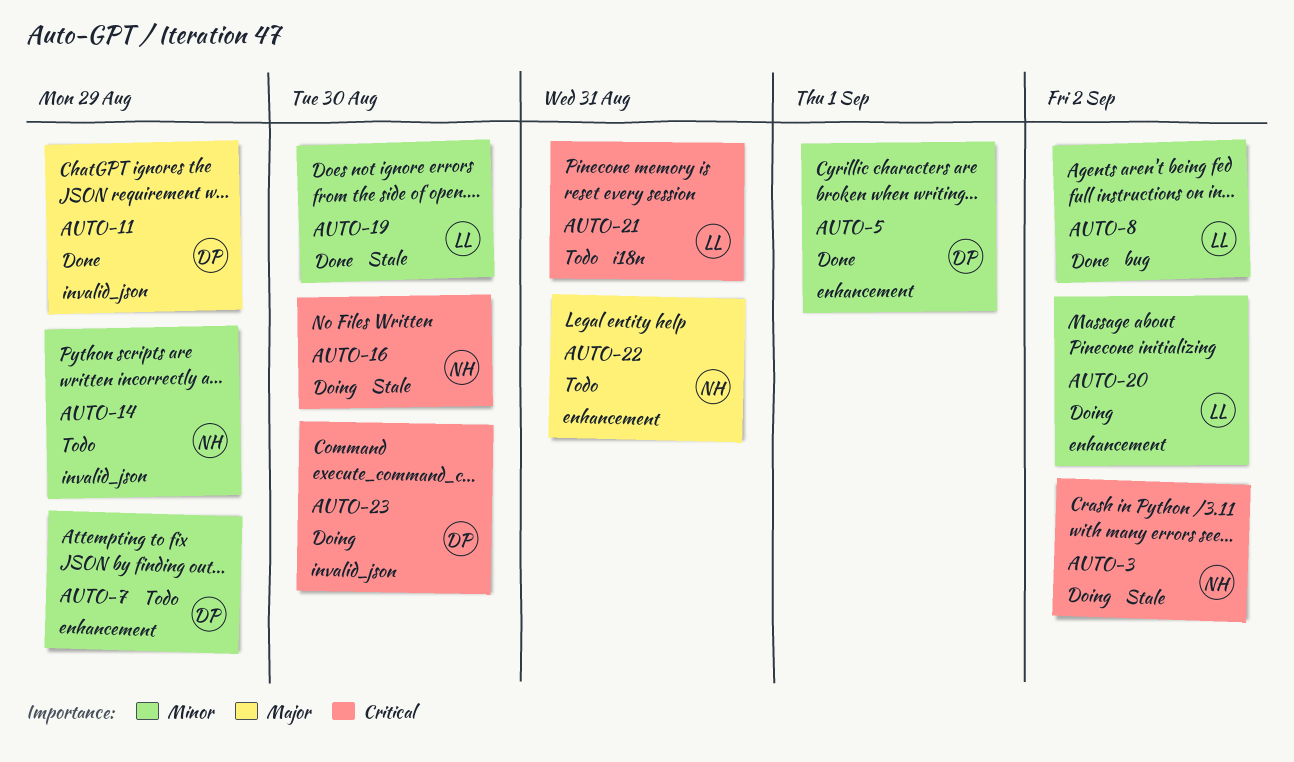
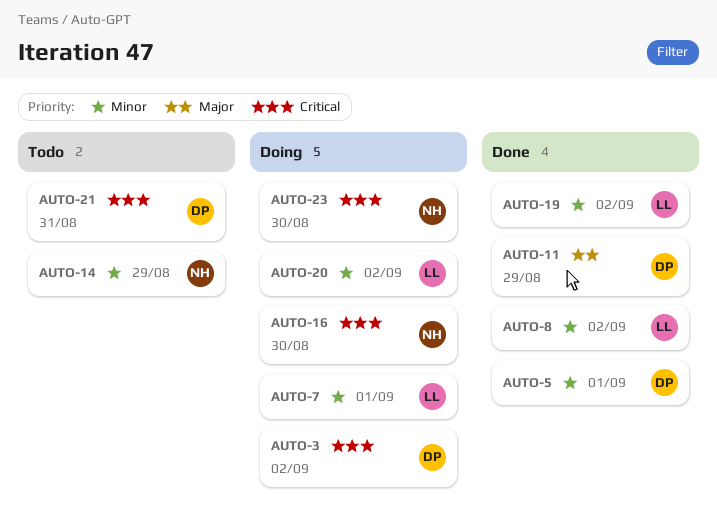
AUTO-3, owner: NH -> DP
AUTO-7, status: Todo -> Doing
AUTO-7, owner: DP -> LL
AUTO-7, due: Aug 29 -> Sep 1
AUTO-19, due: Aug 30 -> Sep 2
AUTO-21, owner: LL -> DP
AUTO-22: present -> none
AUTO-23, owner: DP -> NH

